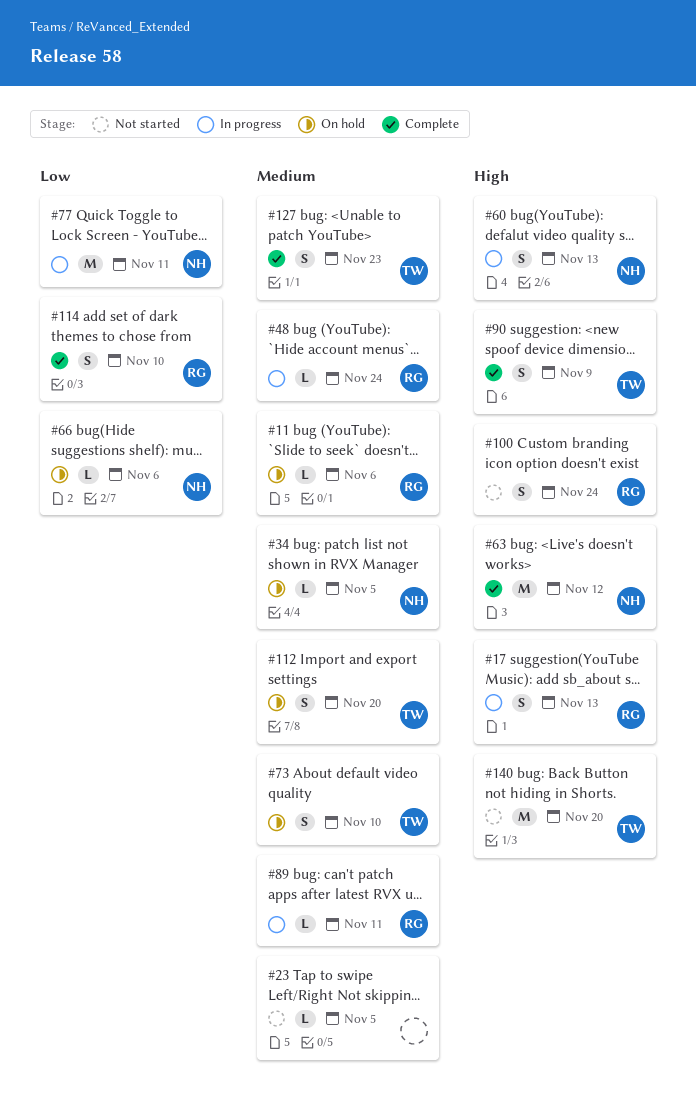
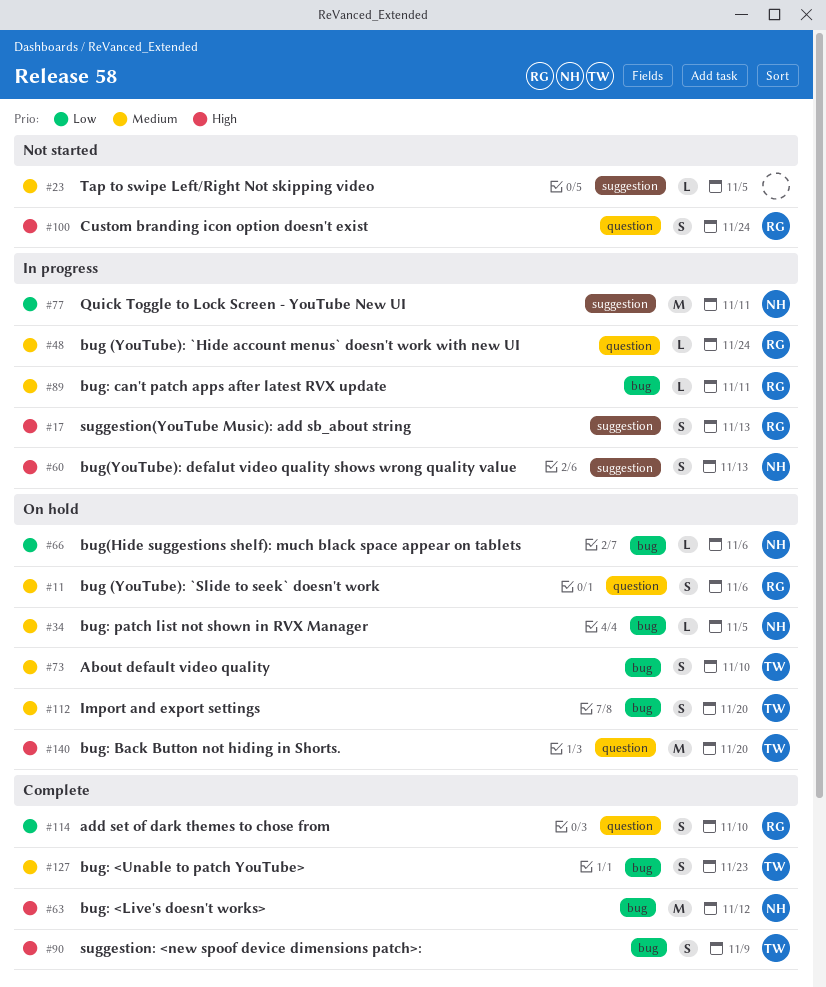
#11, estimate: L -> S
#140, status: Not started -> On hold

